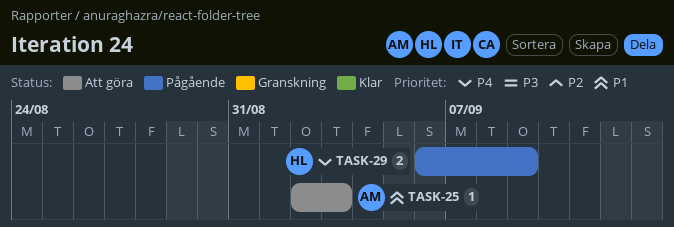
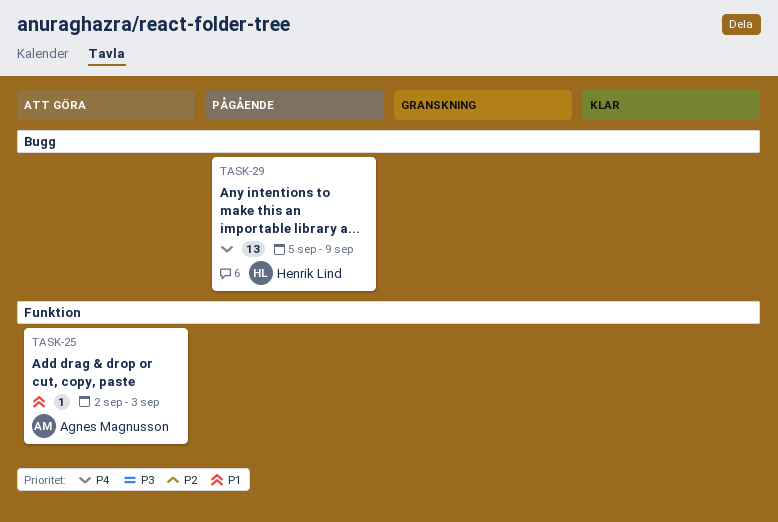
TASK-29, estimate: 2 -> 13
TASK-29, start: Sep 6 -> Sep 5

